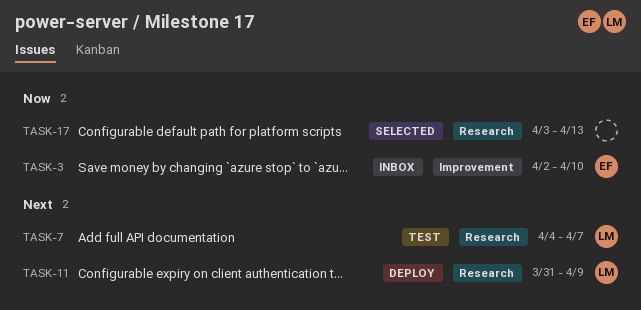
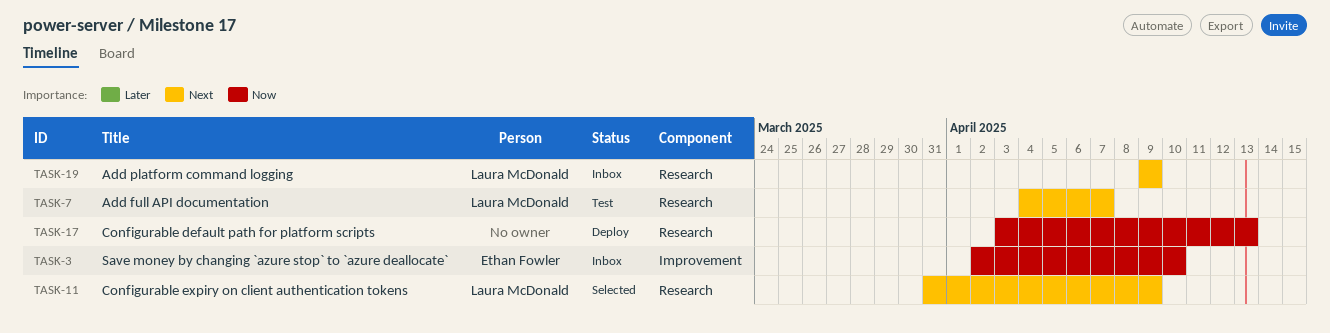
TASK-11, status: Deploy -> Selected
TASK-17, status: Selected -> Deploy
TASK-19: none -> present

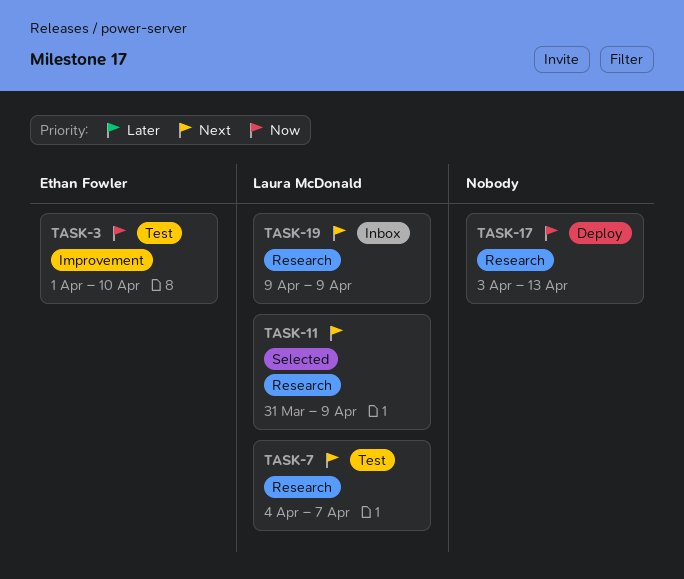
TASK-3, status: Inbox -> Test
TASK-3, start: Apr 2 -> Apr 1

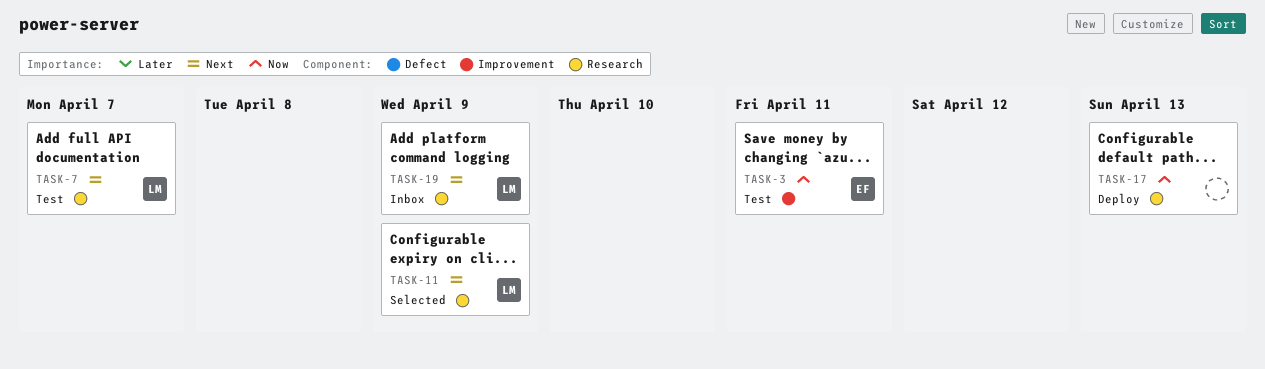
TASK-3, due: Apr 10 -> Apr 11

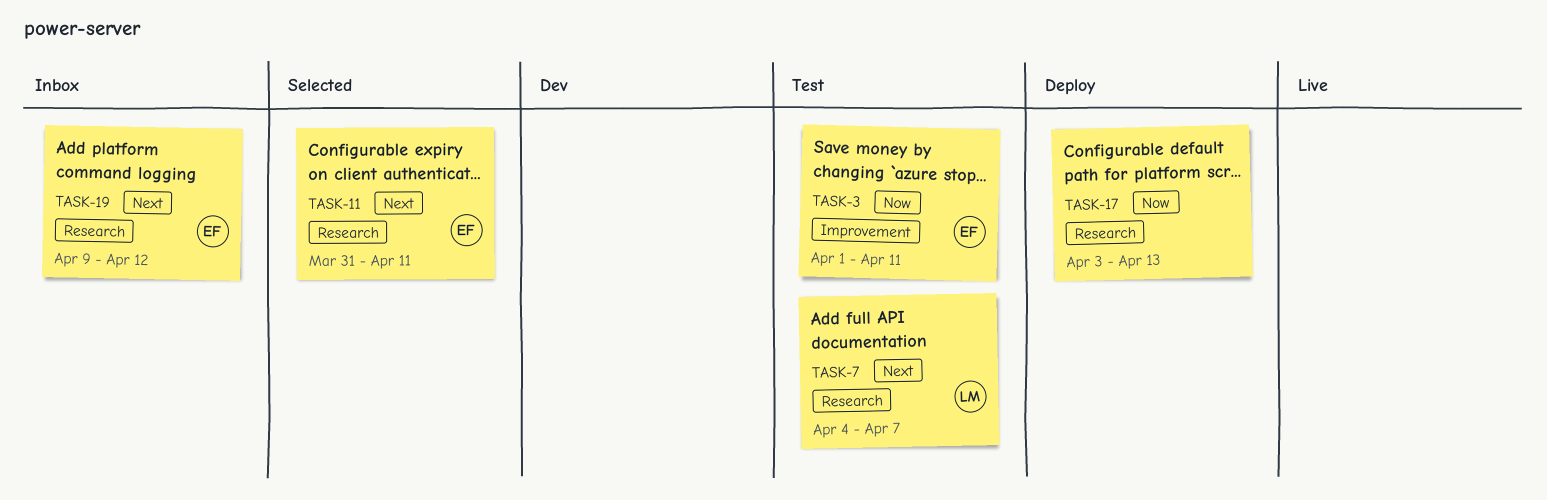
TASK-11, owner: LM -> EF
TASK-11, due: Apr 9 -> Apr 11
TASK-19, owner: LM -> EF
TASK-19, due: Apr 9 -> Apr 12

